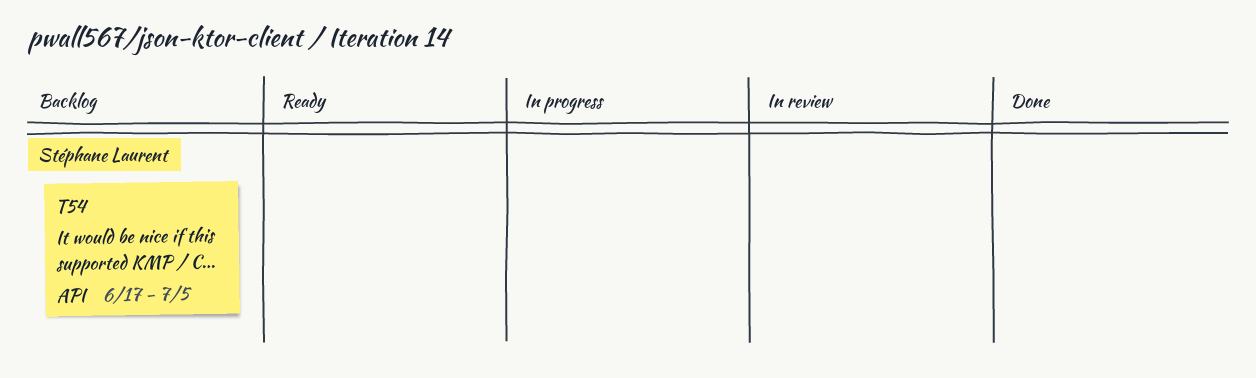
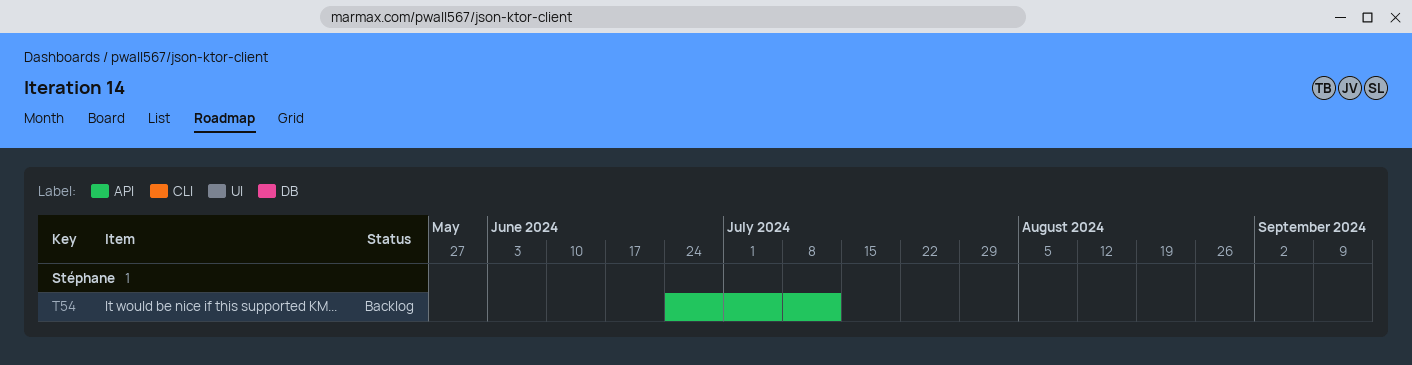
T54, start: Jun 17 -> Jun 24
T54, due: Jul 5 -> Jul 12

